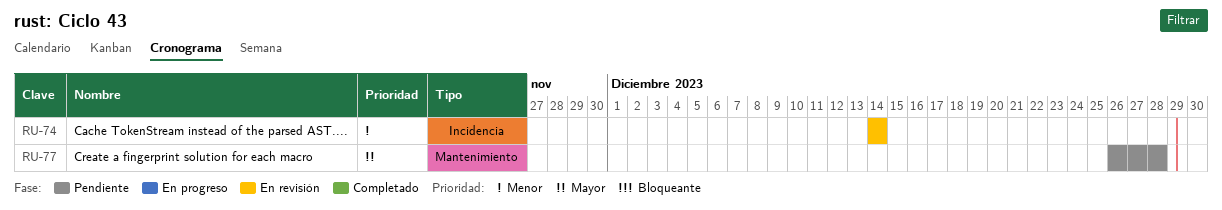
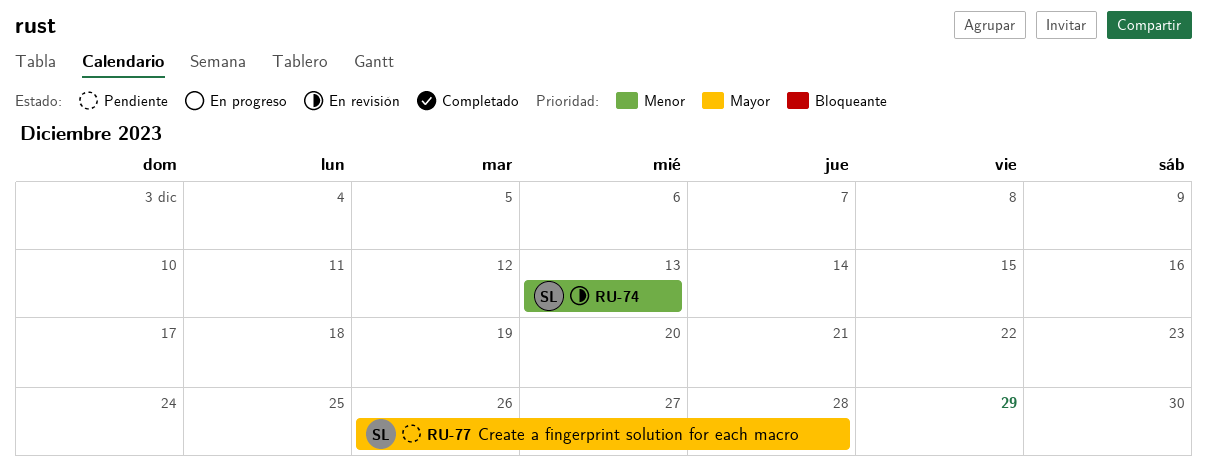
RU-74, start: Dec 14 -> Dec 13
RU-74, due: Dec 14 -> Dec 13

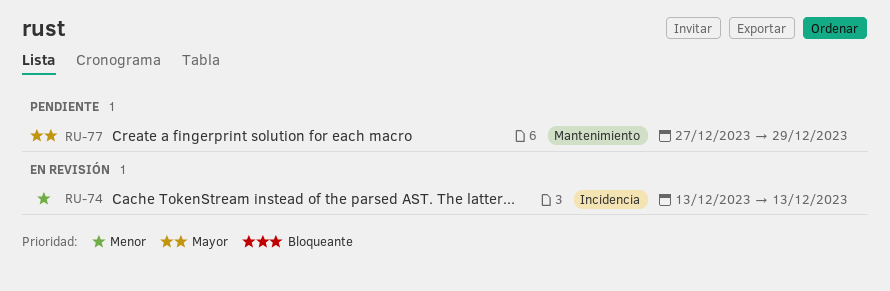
RU-77, start: Dec 26 -> Dec 27
RU-77, due: Dec 28 -> Dec 29

